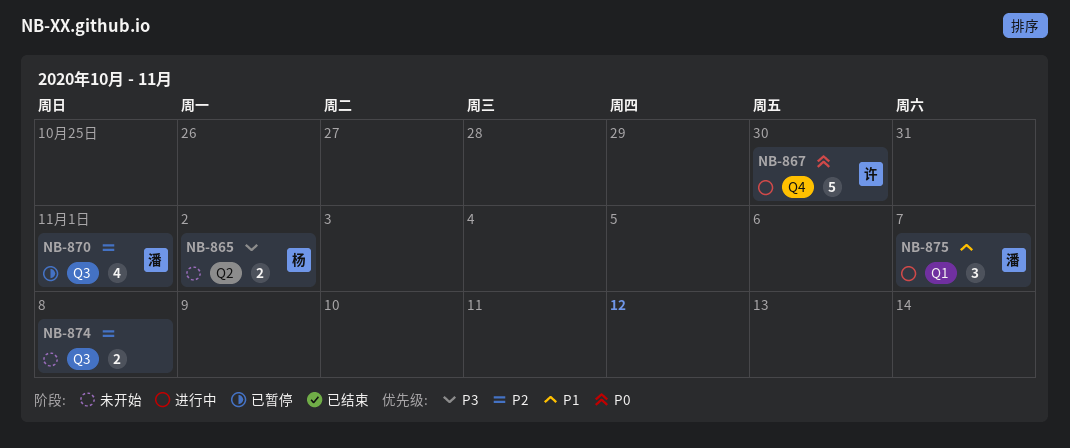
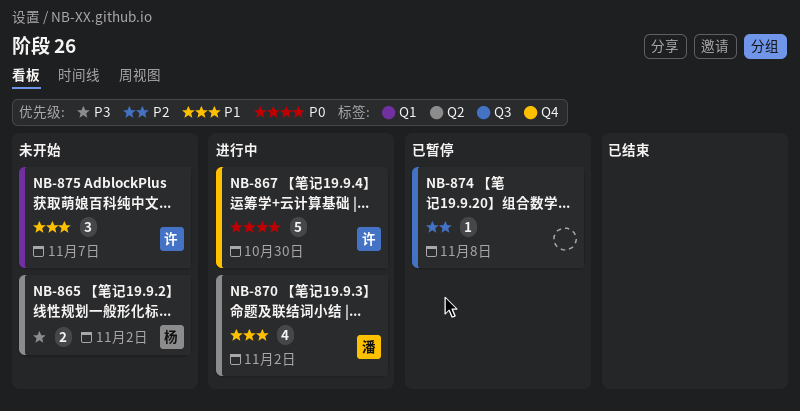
NB-870, status: 已暂停 -> 进行中
NB-870, priority: P2 -> P1
NB-870, label: Q3 -> Q2
NB-870, due: Nov 1 -> Nov 2
NB-874, status: 未开始 -> 已暂停
NB-874, estimate: 2 -> 1
NB-875, status: 进行中 -> 未开始
NB-875, owner: 潘 -> 许

